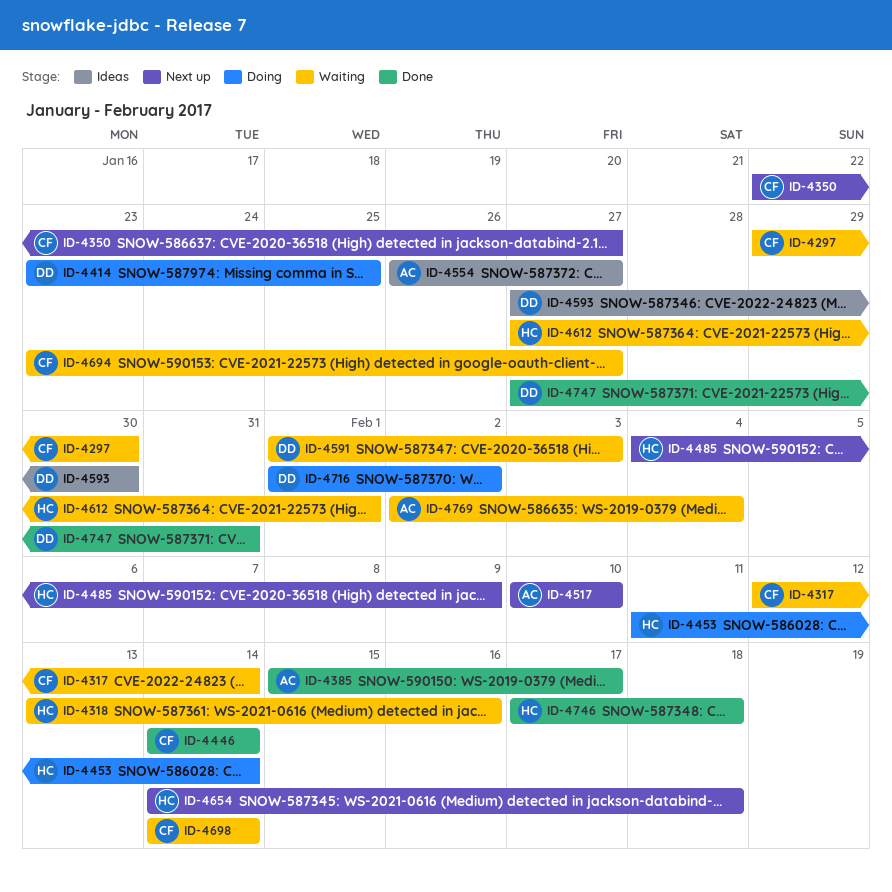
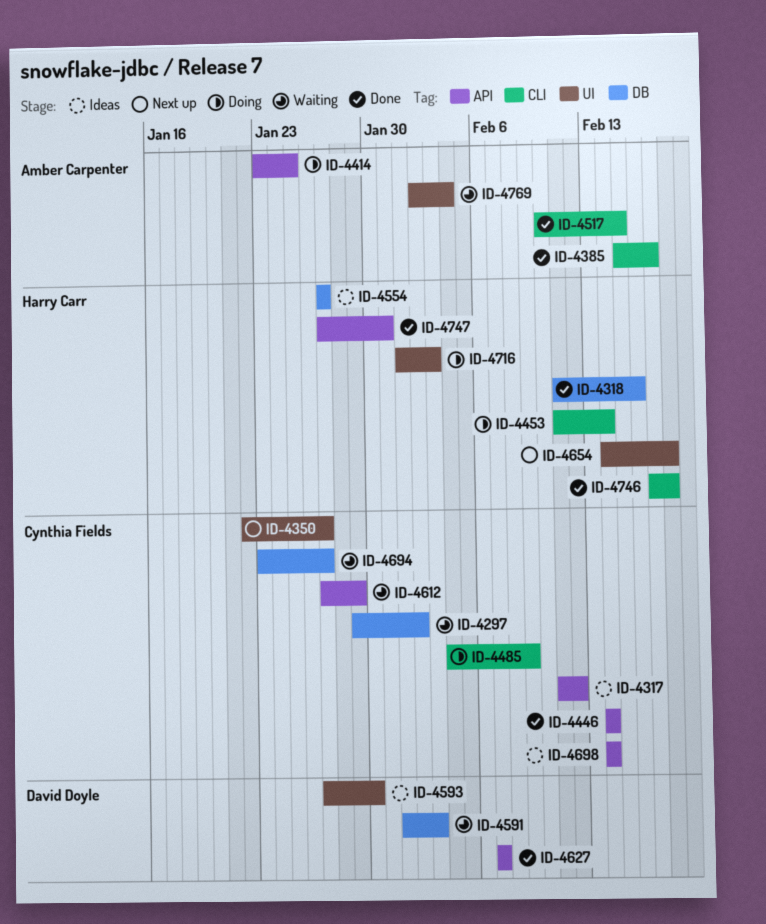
ID-4297, due: Jan 30 -> Feb 2
ID-4317, status: Waiting -> Ideas
ID-4317, start: Feb 12 -> Feb 11
ID-4317, due: Feb 14 -> Feb 12
ID-4318, status: Waiting -> Done
ID-4318, start: Feb 13 -> Feb 11
ID-4414, owner: David Doyle -> Amber Carpenter
ID-4485, status: Next up -> Doing
ID-4485, owner: Harry Carr -> Cynthia Fields
ID-4517, status: Next up -> Done
ID-4517, due: Feb 10 -> Feb 15
ID-4554, owner: Amber Carpenter -> Harry Carr
ID-4554, start: Jan 26 -> Jan 27
ID-4612, owner: Harry Carr -> Cynthia Fields
ID-4612, due: Feb 1 -> Jan 29
ID-4627: none -> present
ID-4698, status: Waiting -> Ideas
ID-4716, owner: David Doyle -> Harry Carr
ID-4716, due: Feb 2 -> Feb 3
ID-4747, owner: David Doyle -> Harry Carr

